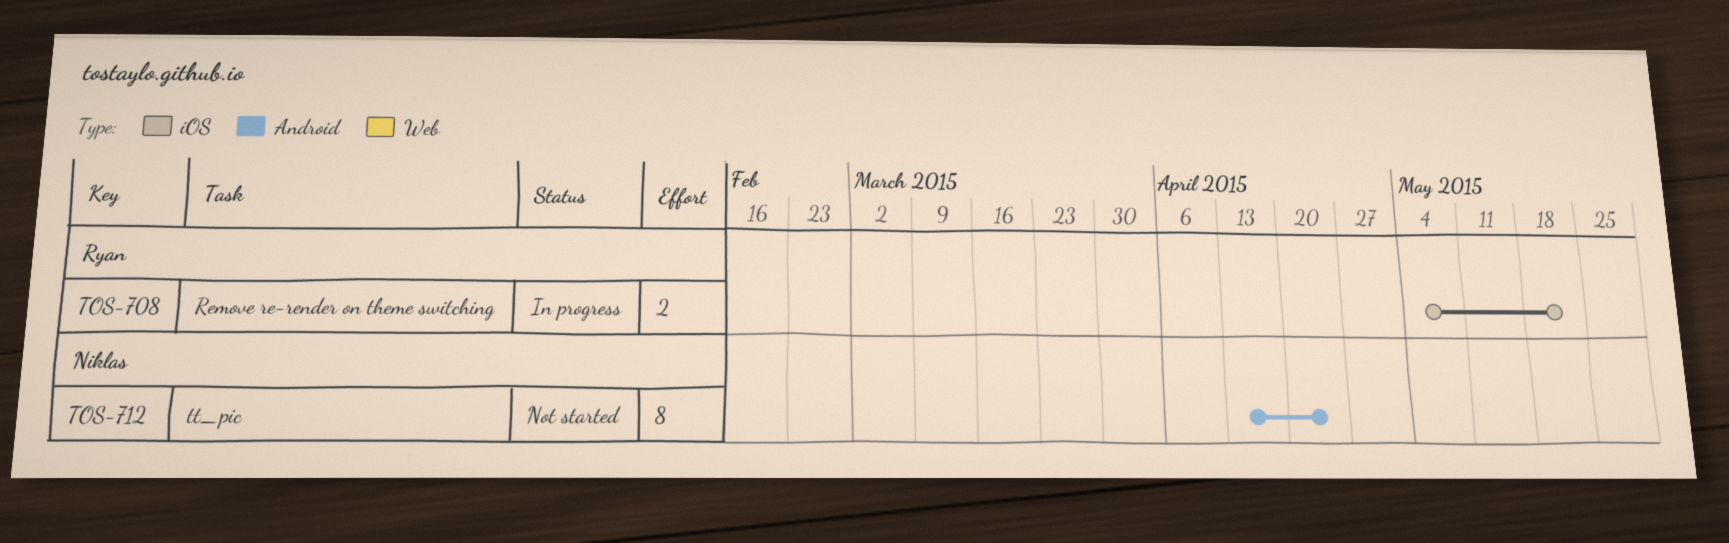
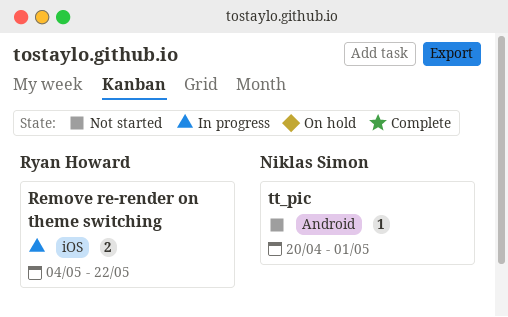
tt_pic, estimate: 8 -> 1
tt_pic, start: Apr 13 -> Apr 20
tt_pic, due: Apr 24 -> May 1

